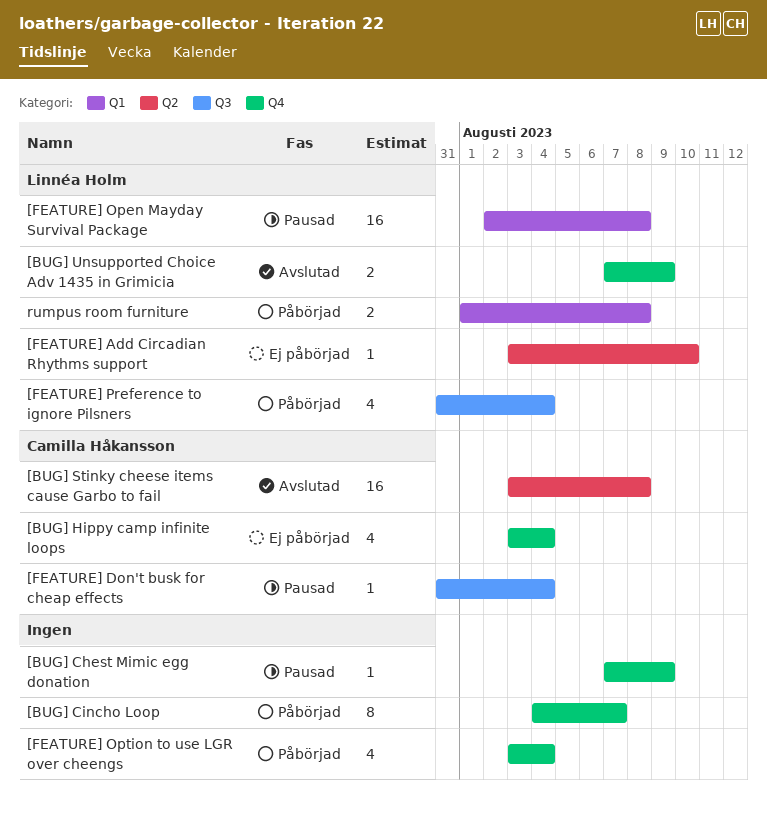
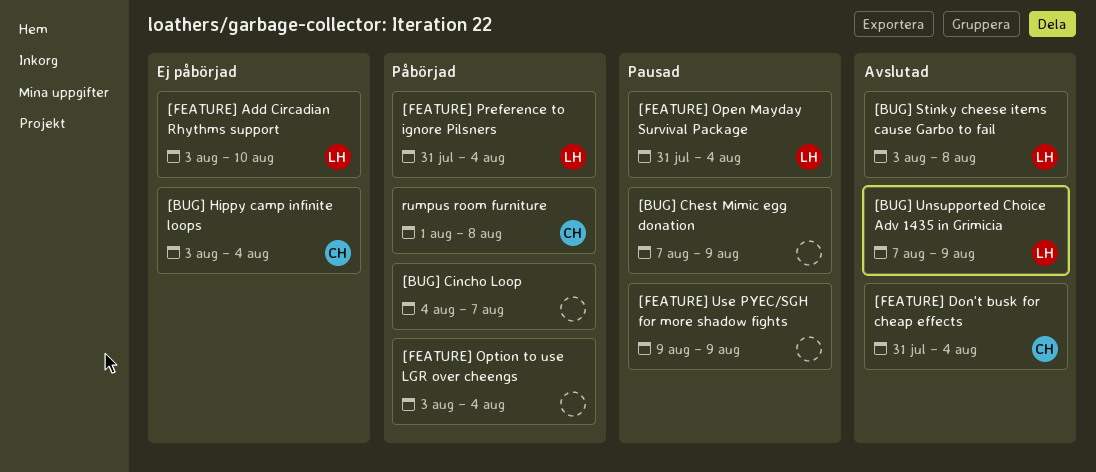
[BUG] Stinky cheese items cause Garbo to fail, owner: Camilla Håkansson -> Linnéa Holm
[FEATURE] Don't busk for cheap effects, status: Pausad -> Avslutad
[FEATURE] Open Mayday Survival Package, start: Aug 2 -> Jul 31
[FEATURE] Open Mayday Survival Package, due: Aug 8 -> Aug 4
[FEATURE] Use PYEC/SGH for more shadow fights: none -> present
rumpus room furniture, owner: Linnéa Holm -> Camilla Håkansson

